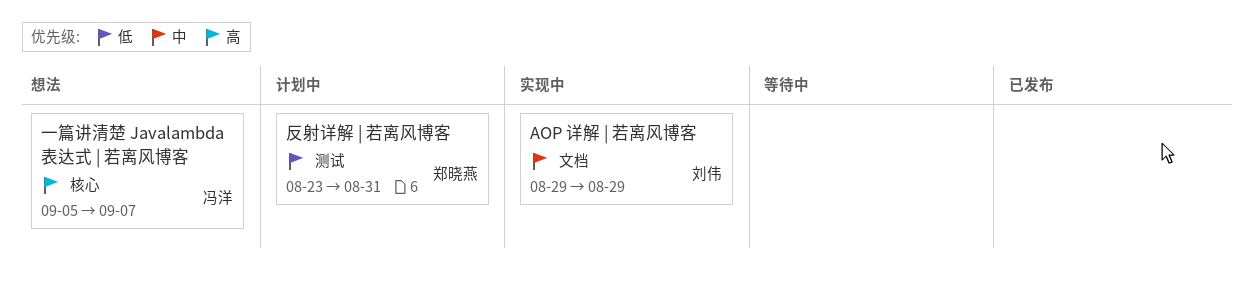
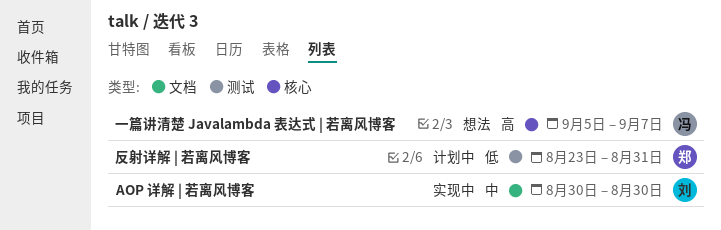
AOP 详解 | 若离风博客, start: Aug 29 -> Aug 30
AOP 详解 | 若离风博客, due: Aug 29 -> Aug 30

